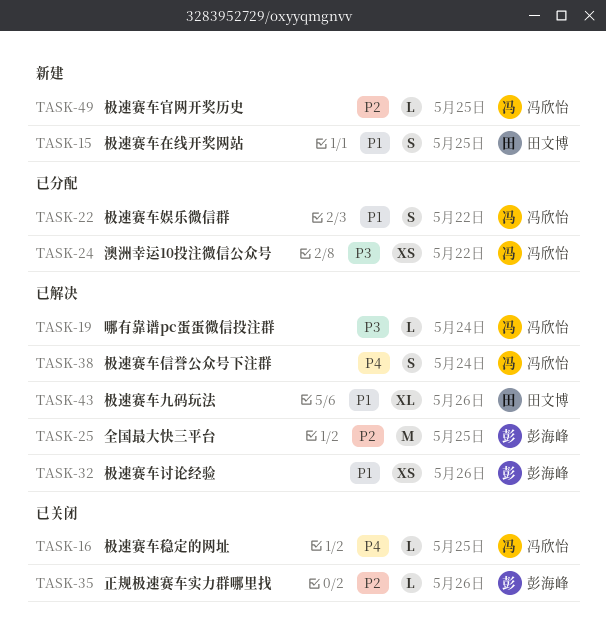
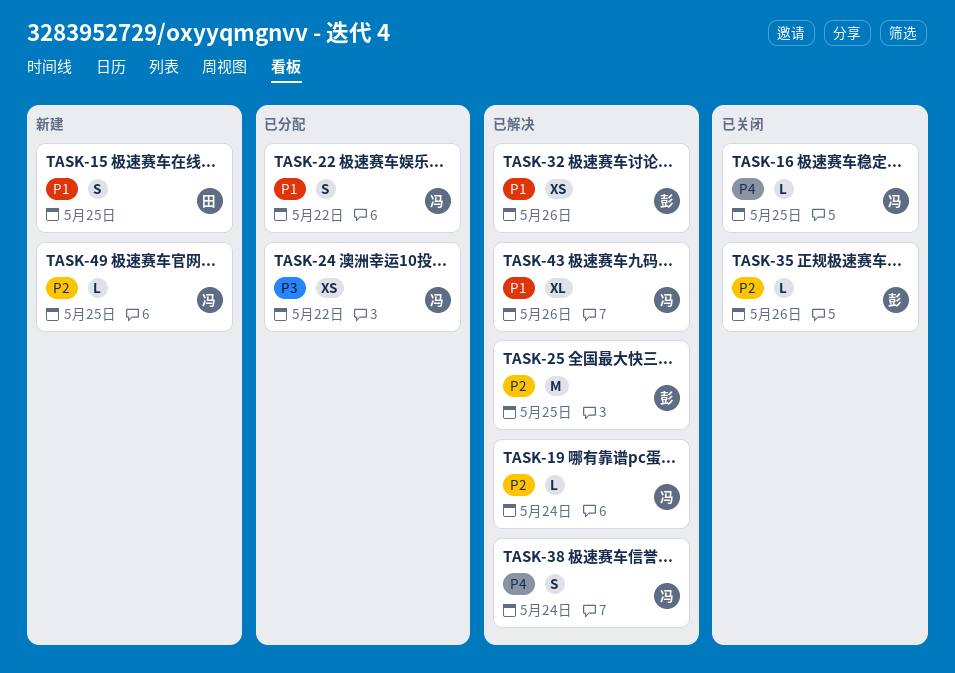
TASK-19, priority: P3 -> P2
TASK-43, owner: 田文博 -> 冯欣怡

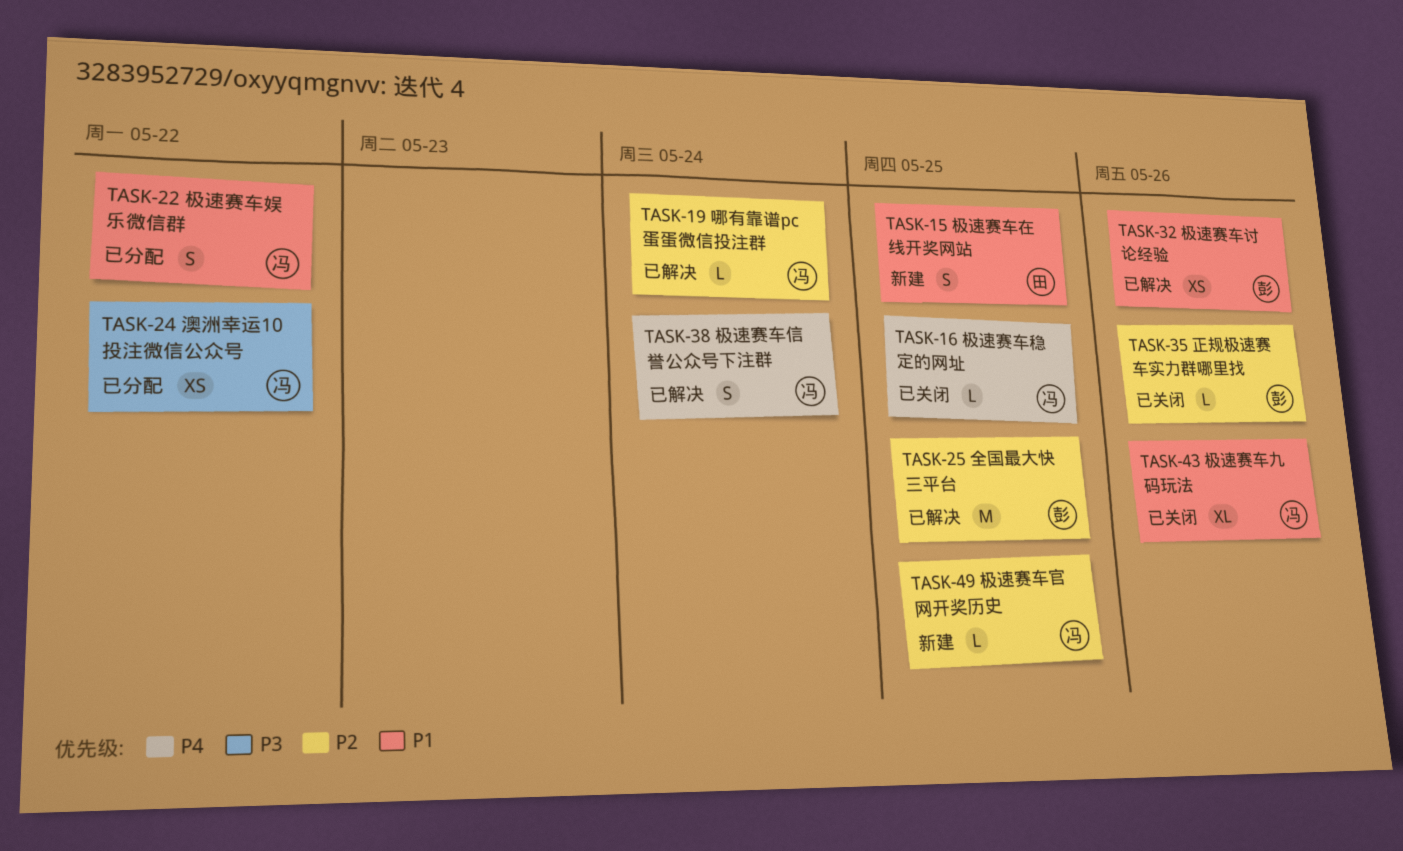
TASK-43, status: 已解决 -> 已关闭

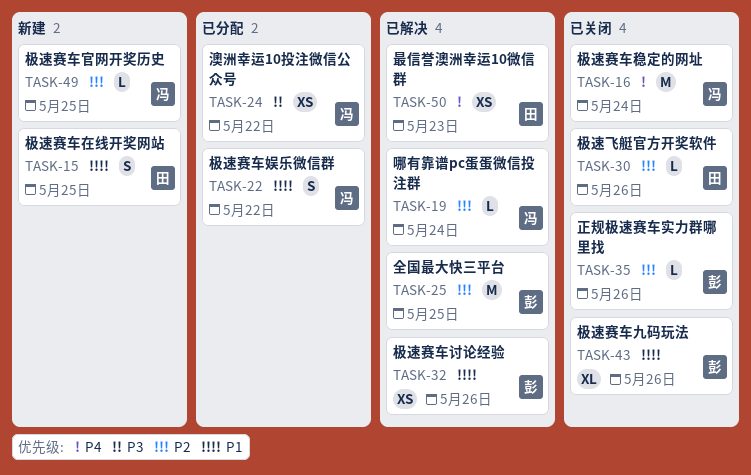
TASK-16, estimate: L -> M
TASK-16, due: May 25 -> May 24
TASK-30: none -> present
TASK-38: present -> none
TASK-43, owner: 冯 -> 彭
TASK-50: none -> present

